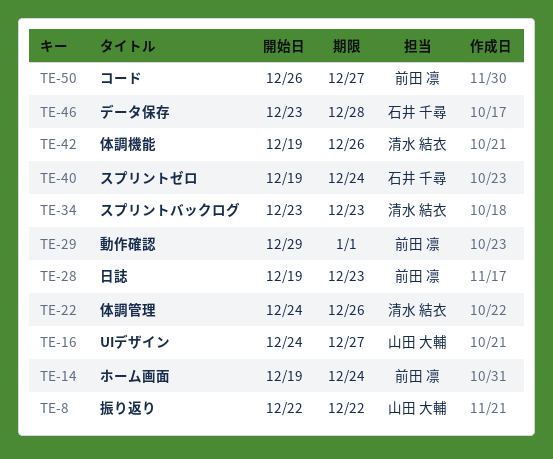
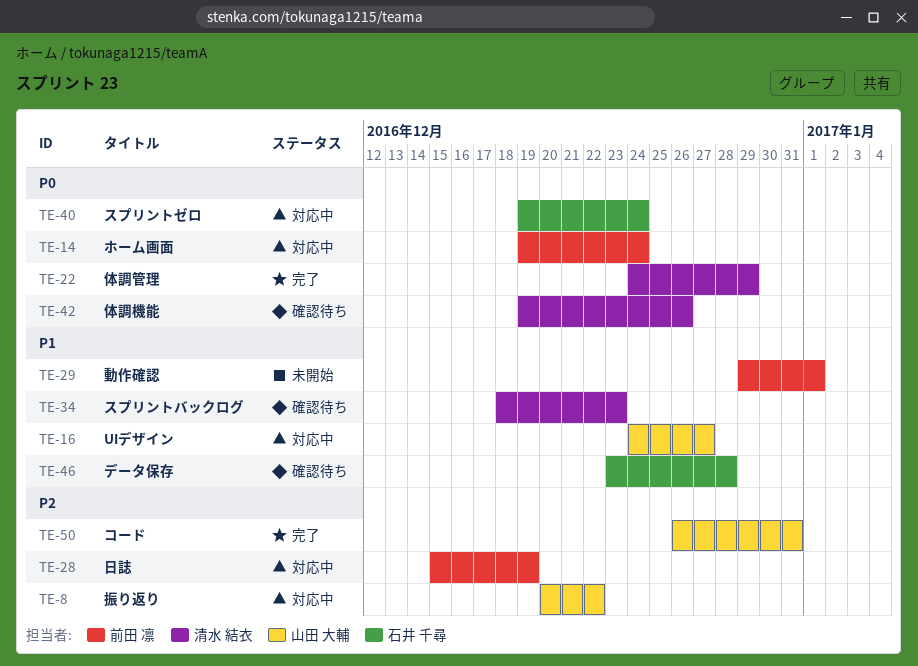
TE-8, start: Dec 22 -> Dec 20
TE-22, due: Dec 26 -> Dec 29
TE-28, start: Dec 19 -> Dec 15
TE-28, due: Dec 23 -> Dec 19
TE-34, start: Dec 23 -> Dec 18
TE-50, owner: 前田 凛 -> 山田 大輔
TE-50, due: Dec 27 -> Dec 31

